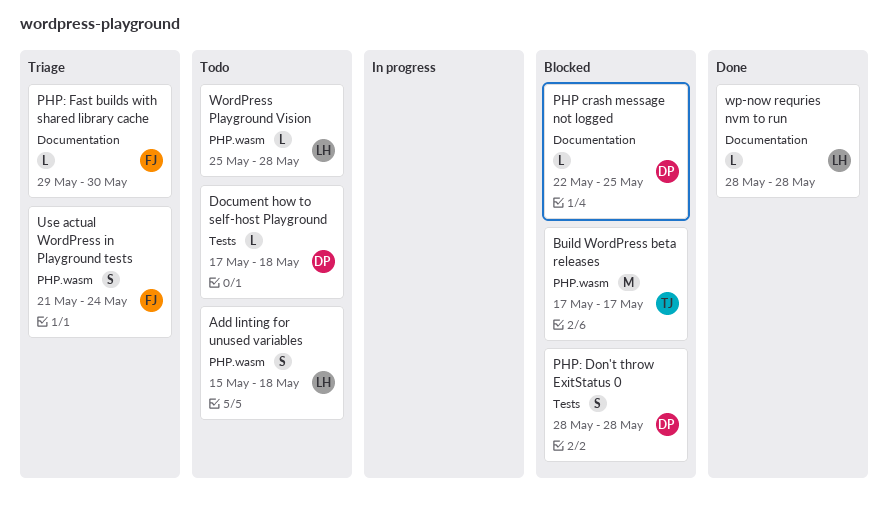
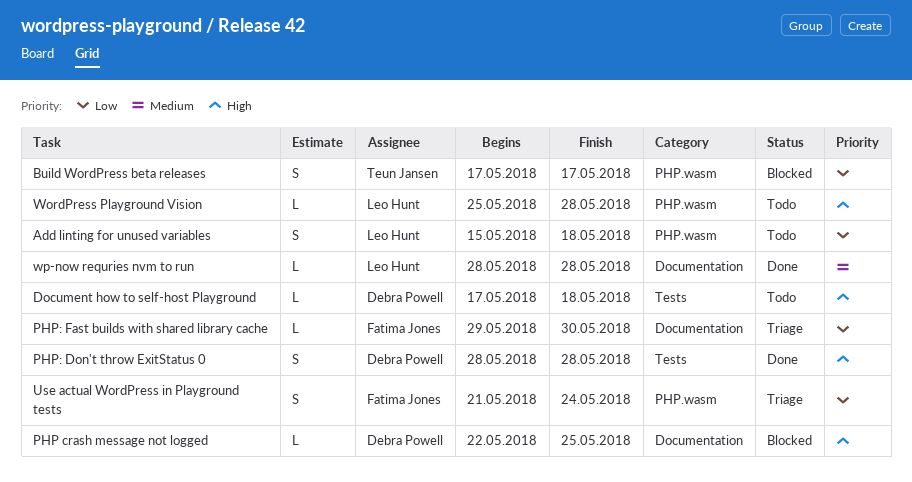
Build WordPress beta releases, estimate: M -> S
PHP: Don't throw ExitStatus 0, status: Blocked -> Done

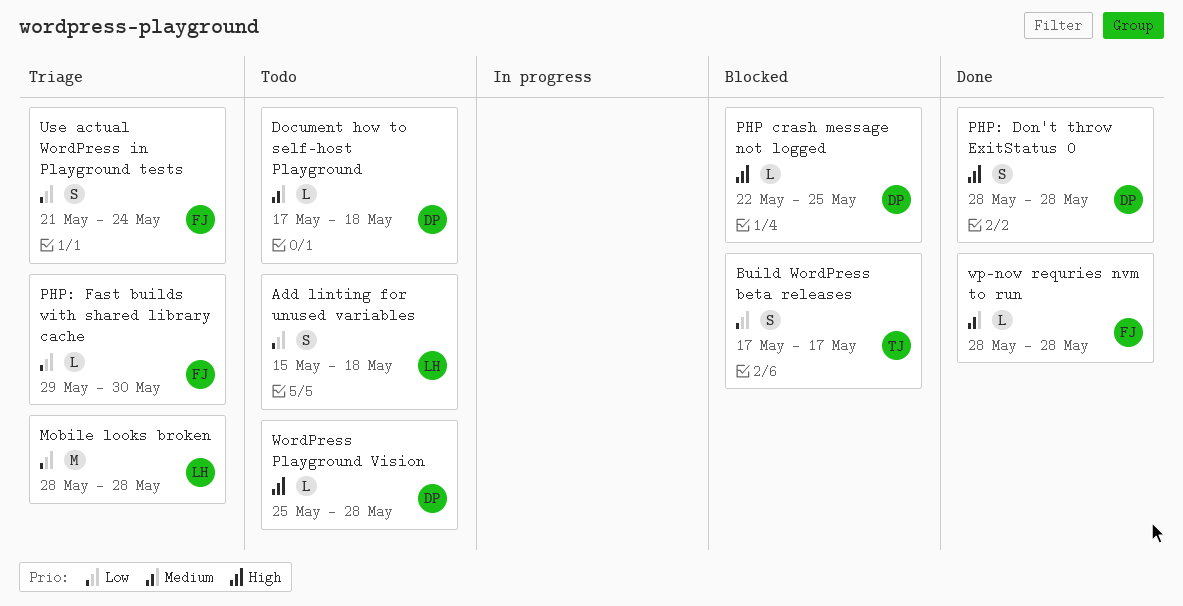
Document how to self-host Playground, priority: High -> Medium
Mobile looks broken: none -> present
WordPress Playground Vision, owner: Leo Hunt -> Debra Powell
wp-now requries nvm to run, owner: Leo Hunt -> Fatima Jones

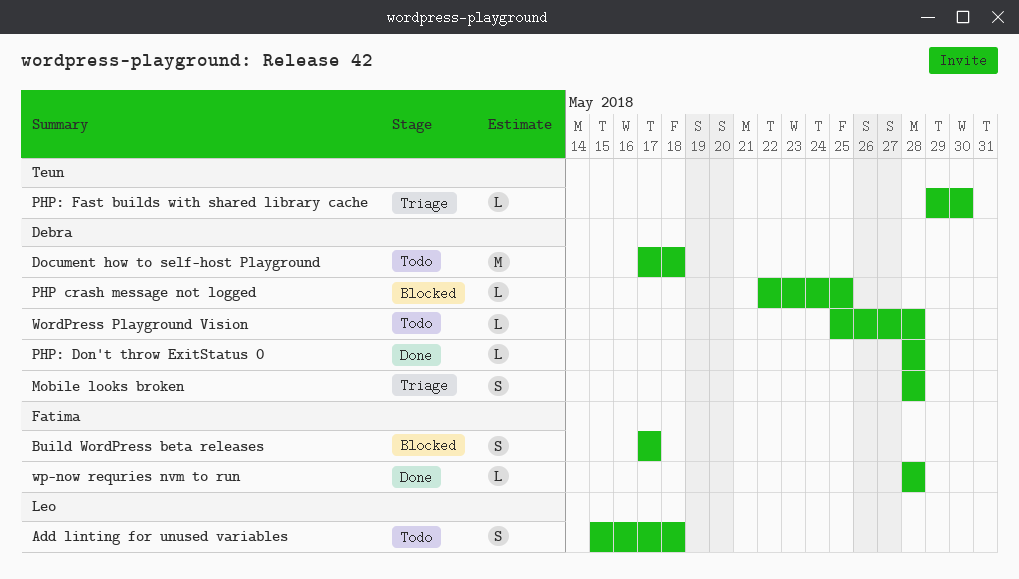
Build WordPress beta releases, owner: Teun -> Fatima
Document how to self-host Playground, estimate: L -> M
Mobile looks broken, owner: Leo -> Debra
Mobile looks broken, estimate: M -> S
PHP: Don't throw ExitStatus 0, estimate: S -> L
PHP: Fast builds with shared library cache, owner: Fatima -> Teun
Use actual WordPress in Playground tests: present -> none

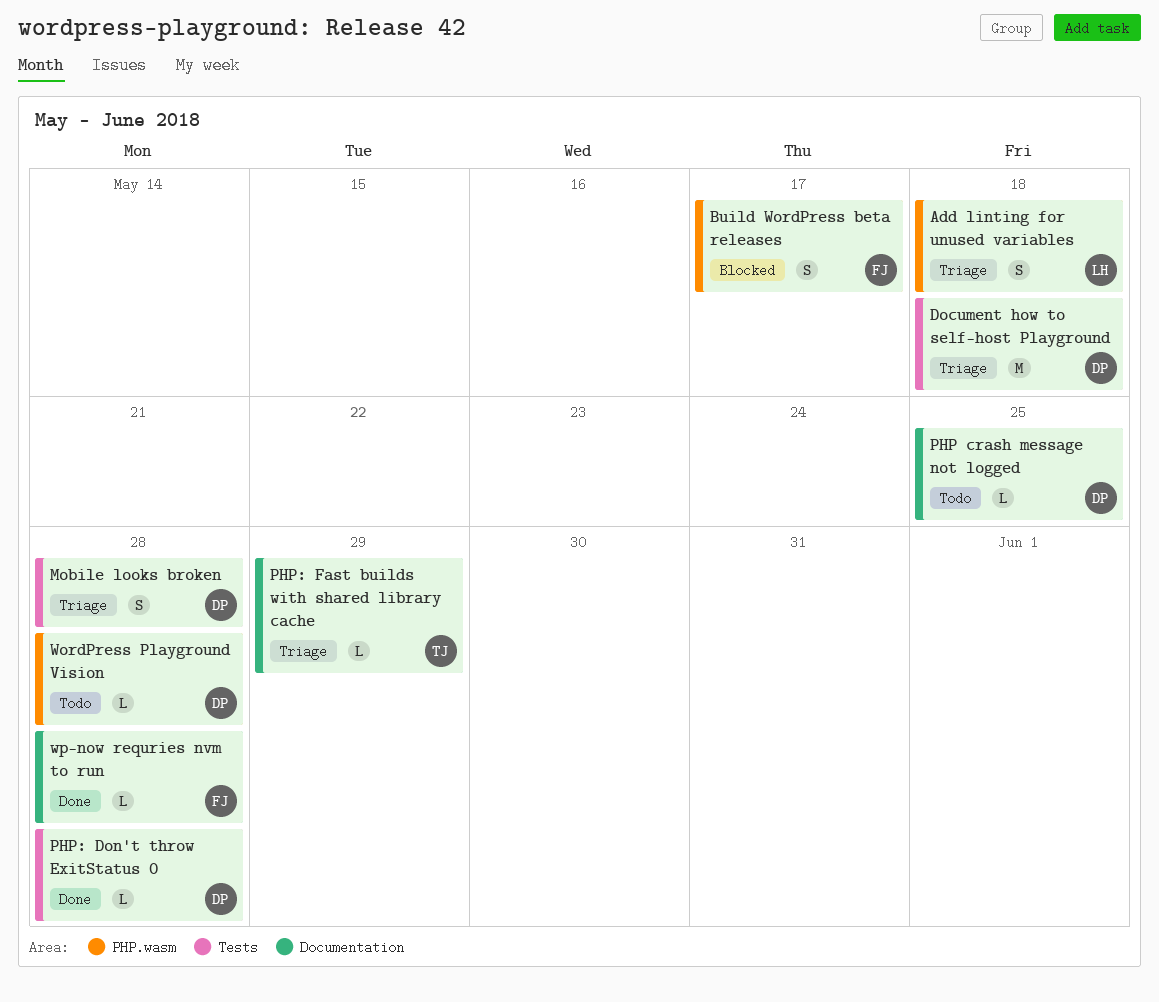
Add linting for unused variables, status: Todo -> Triage
Document how to self-host Playground, status: Todo -> Triage
PHP crash message not logged, status: Blocked -> Todo
PHP: Fast builds with shared library cache, due: May 30 -> May 29

